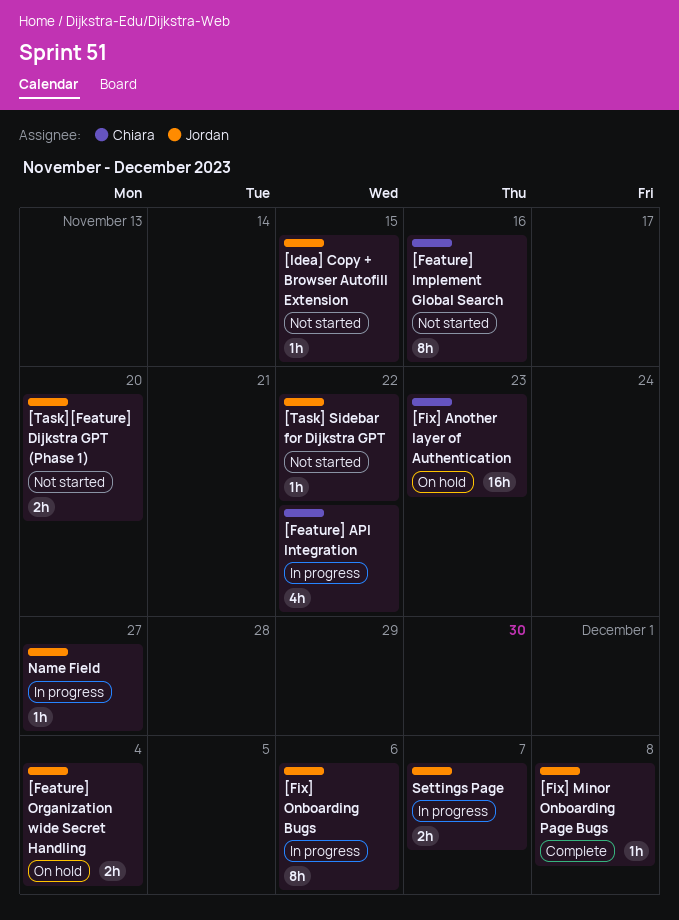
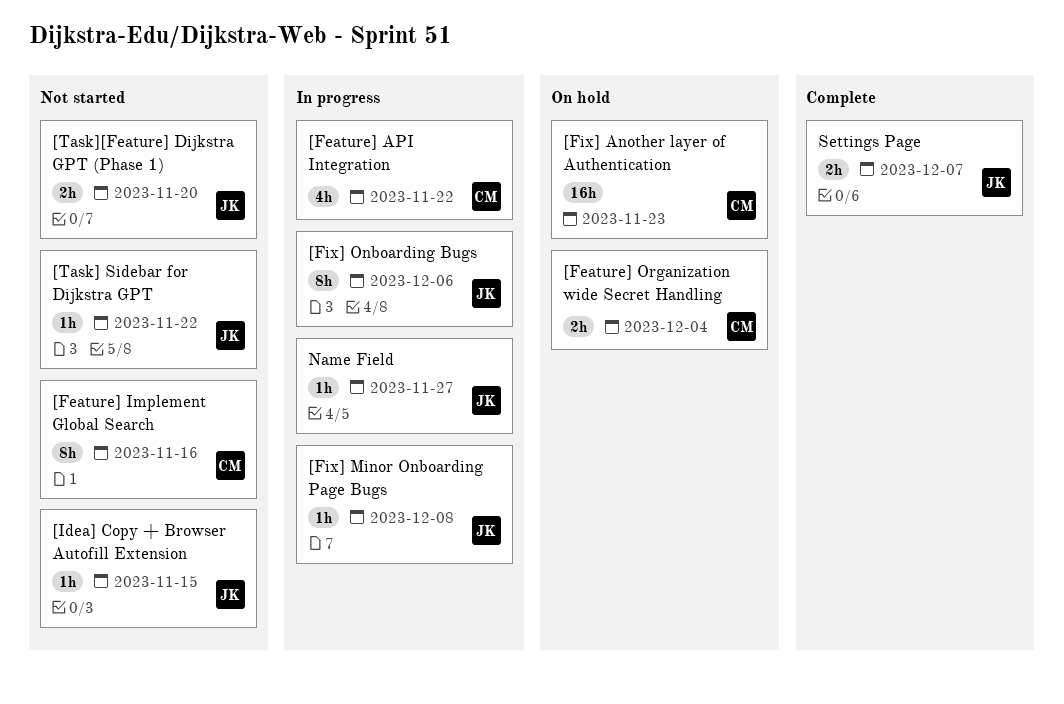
[Feature] Organization wide Secret Handling, owner: Jordan -> Chiara
[Fix] Minor Onboarding Page Bugs, status: Complete -> In progress
Settings Page, status: In progress -> Complete

